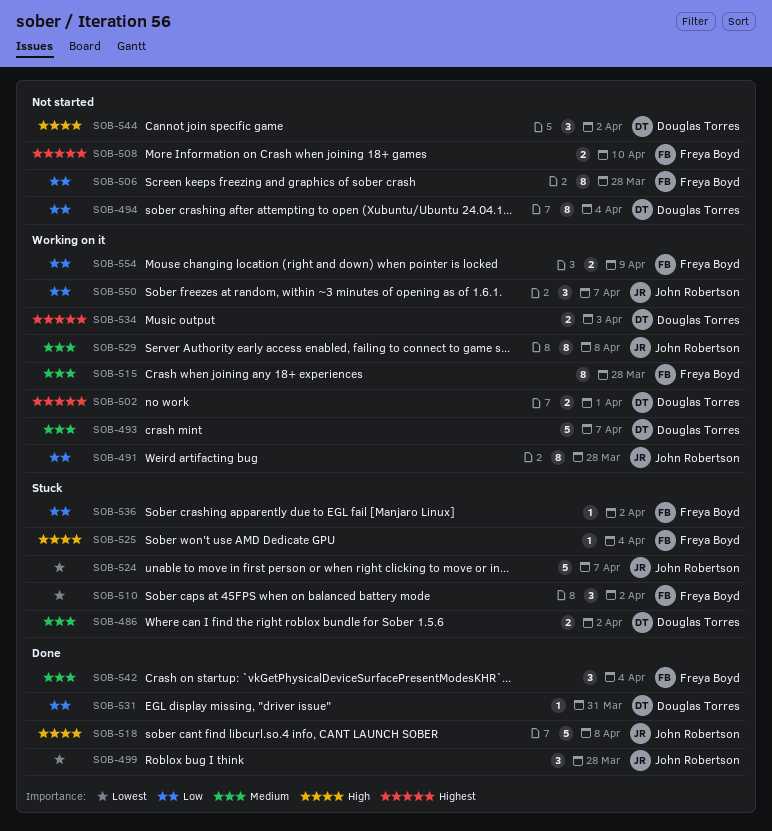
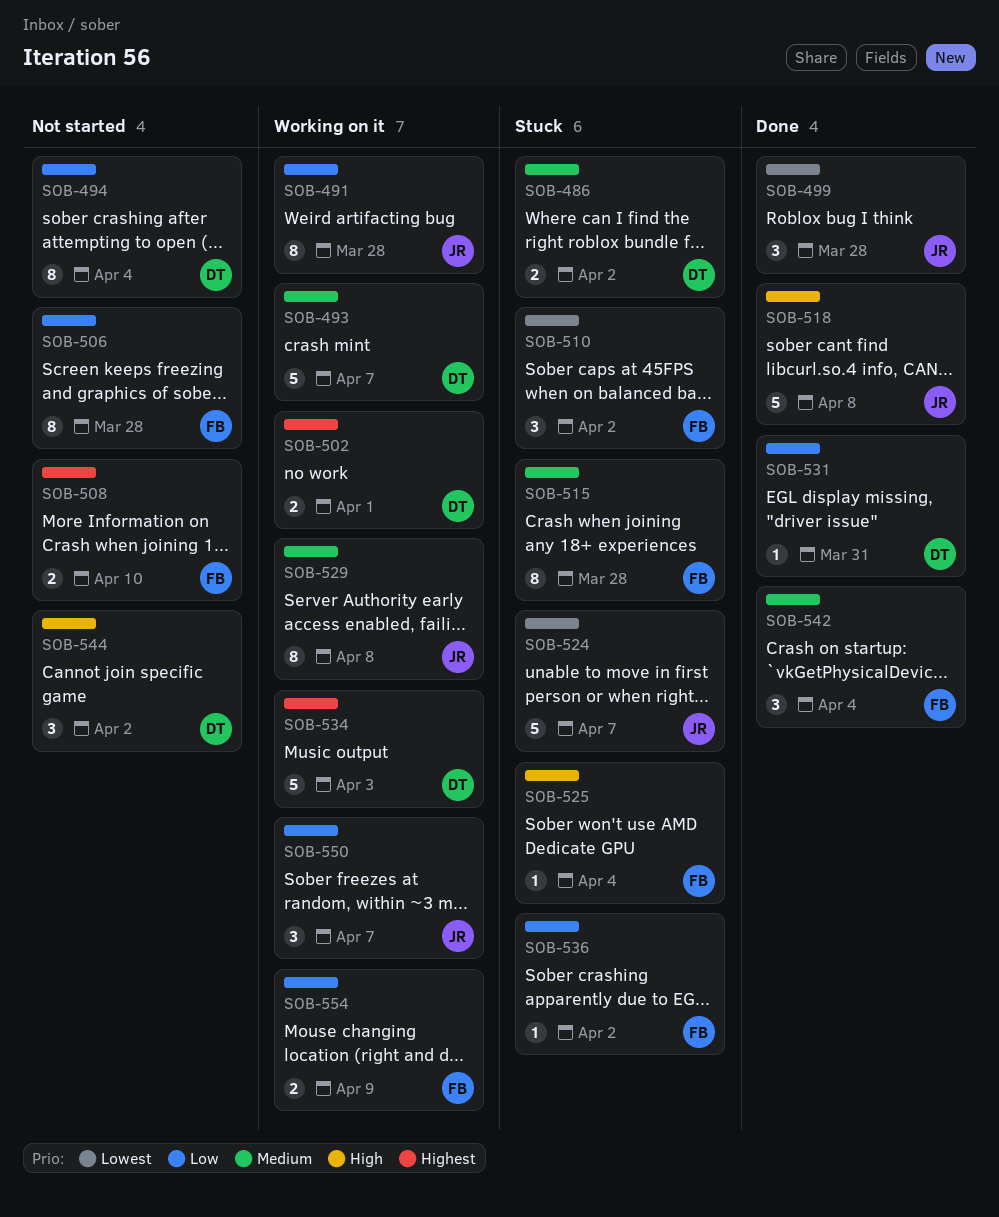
SOB-515, status: Working on it -> Stuck
SOB-534, estimate: 2 -> 5

